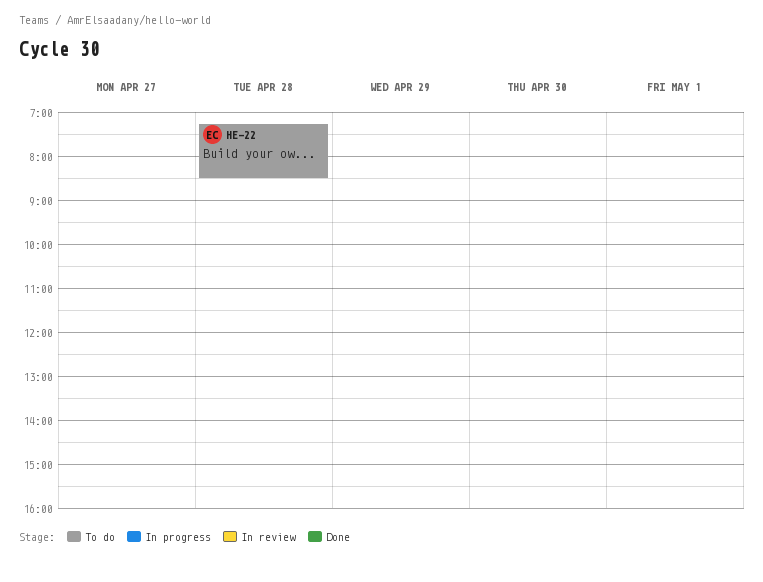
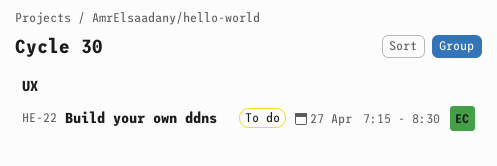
HE-22, day: Apr 28 -> Apr 27

